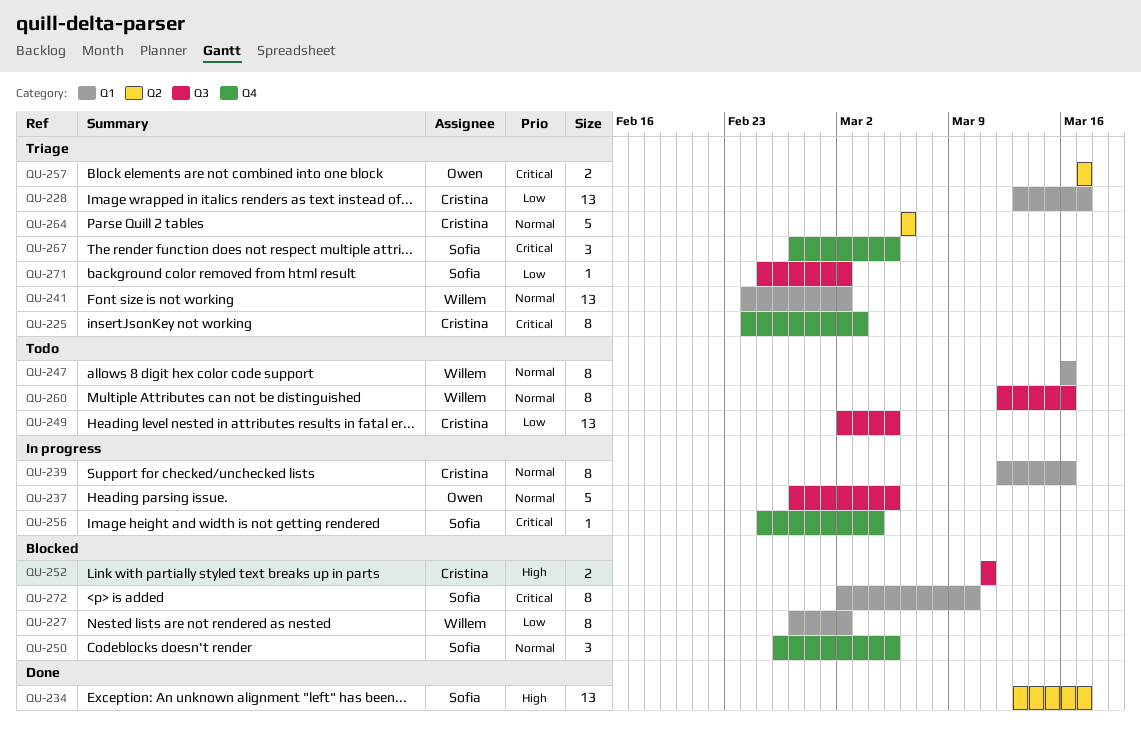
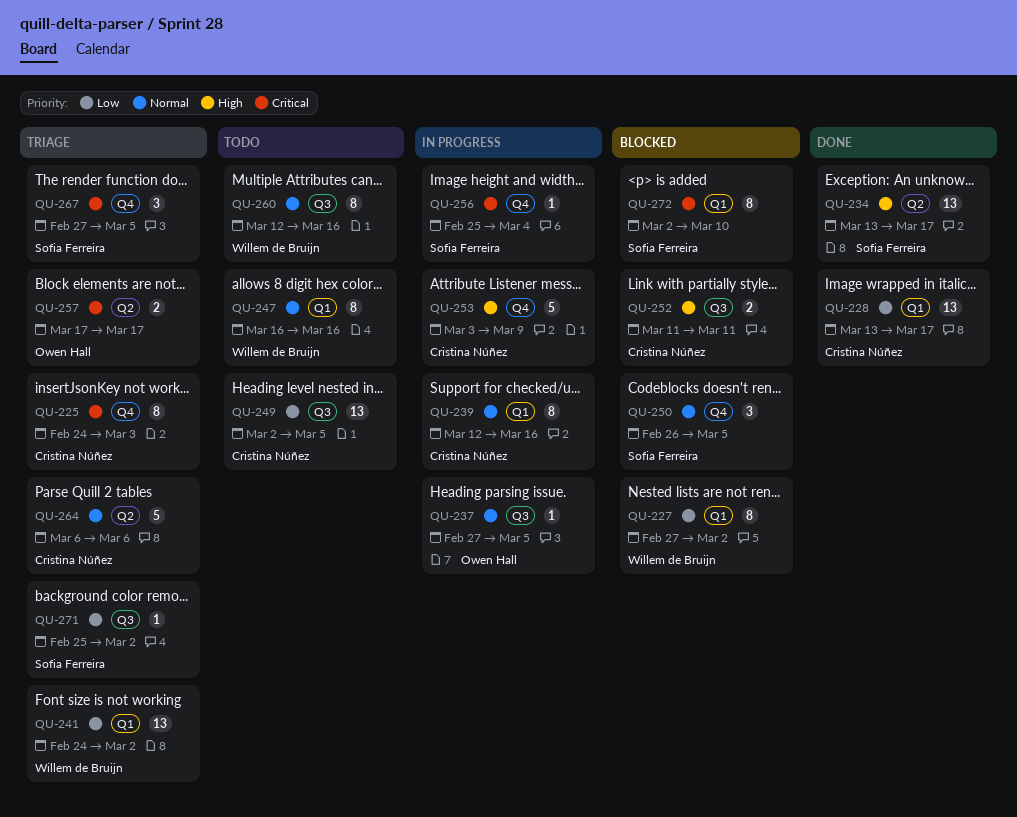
QU-228, status: Triage -> Done
QU-237, estimate: 5 -> 1
QU-241, priority: Normal -> Low
QU-253: none -> present

